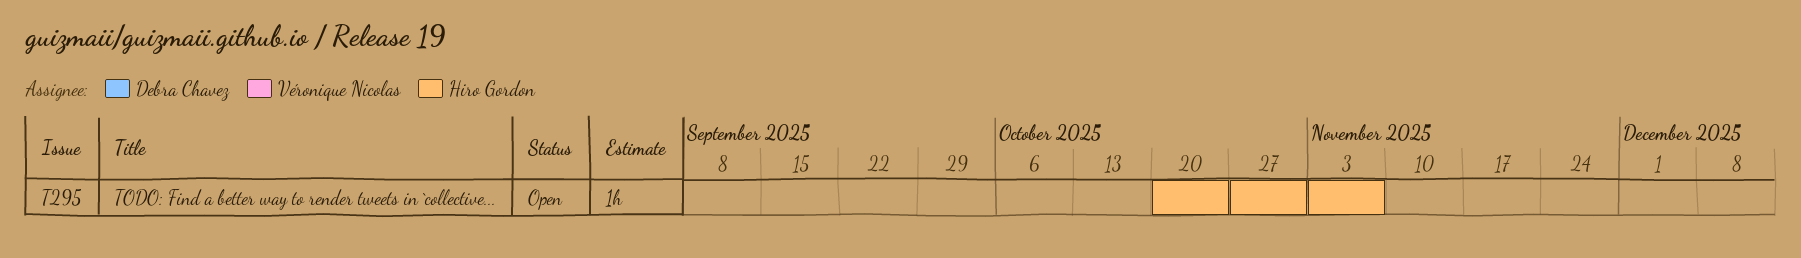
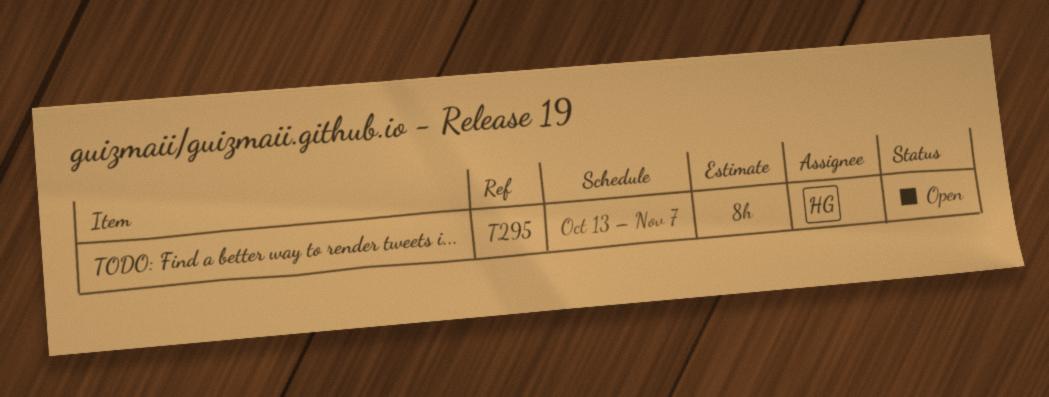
T295, estimate: 1h -> 8h
T295, start: Oct 20 -> Oct 13

